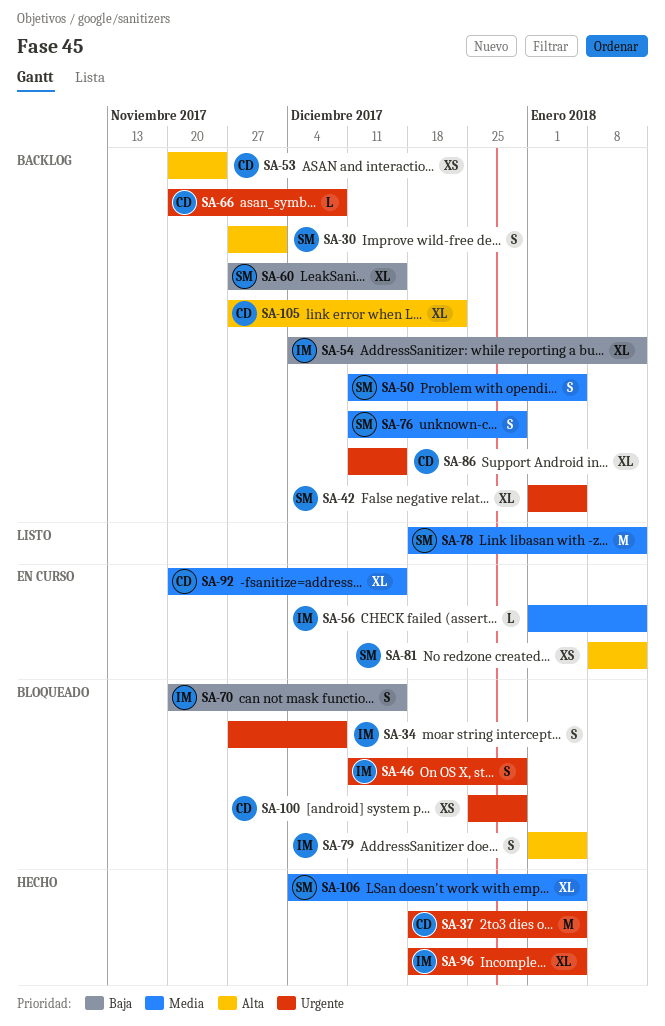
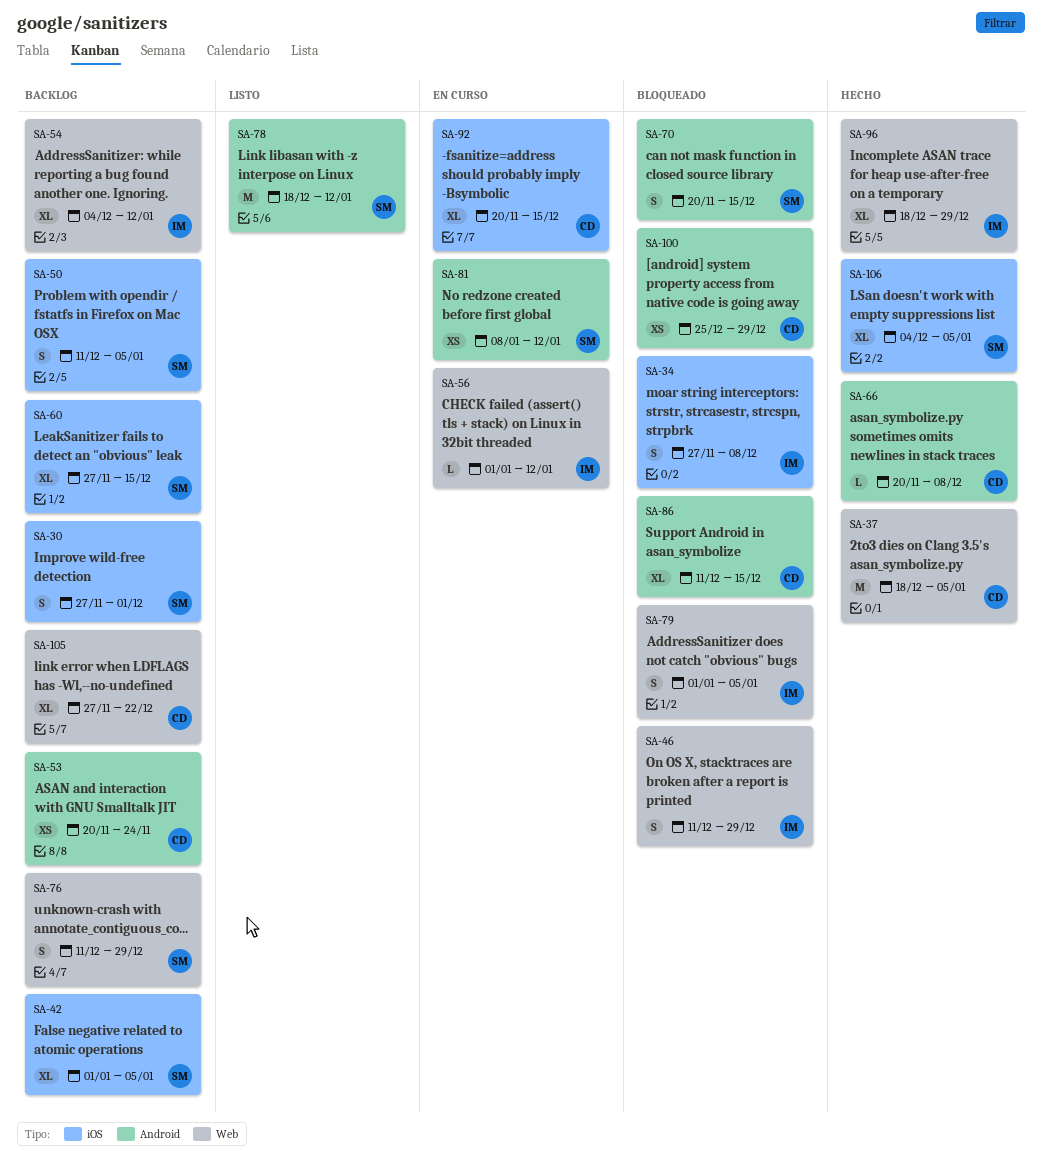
SA-66, status: Backlog -> Hecho
SA-70, owner: IM -> SM
SA-86, status: Backlog -> Bloqueado
SA-96, due: Jan 5 -> Dec 29

